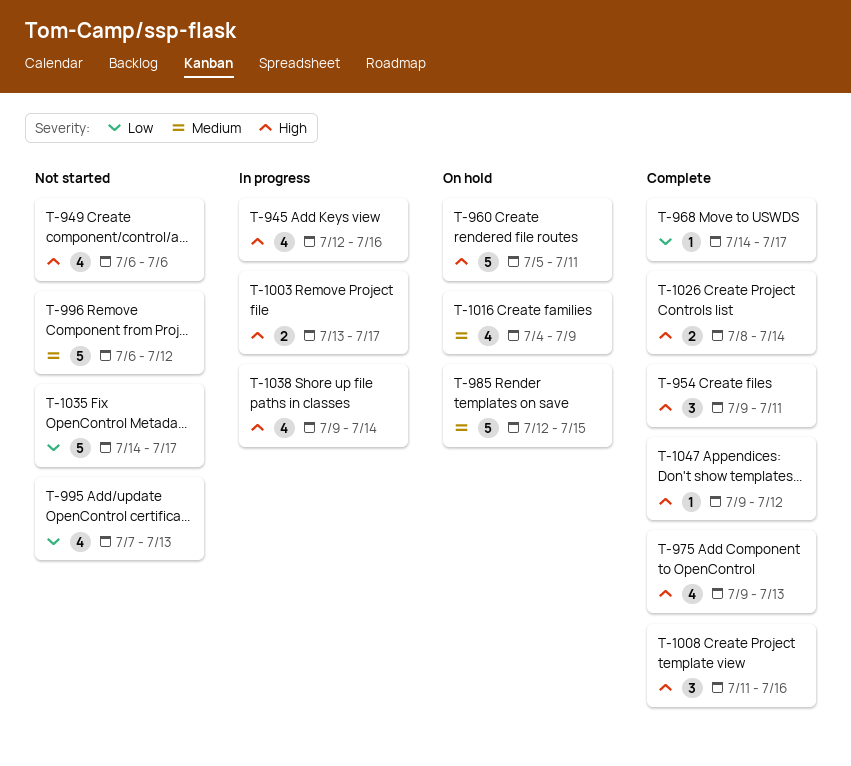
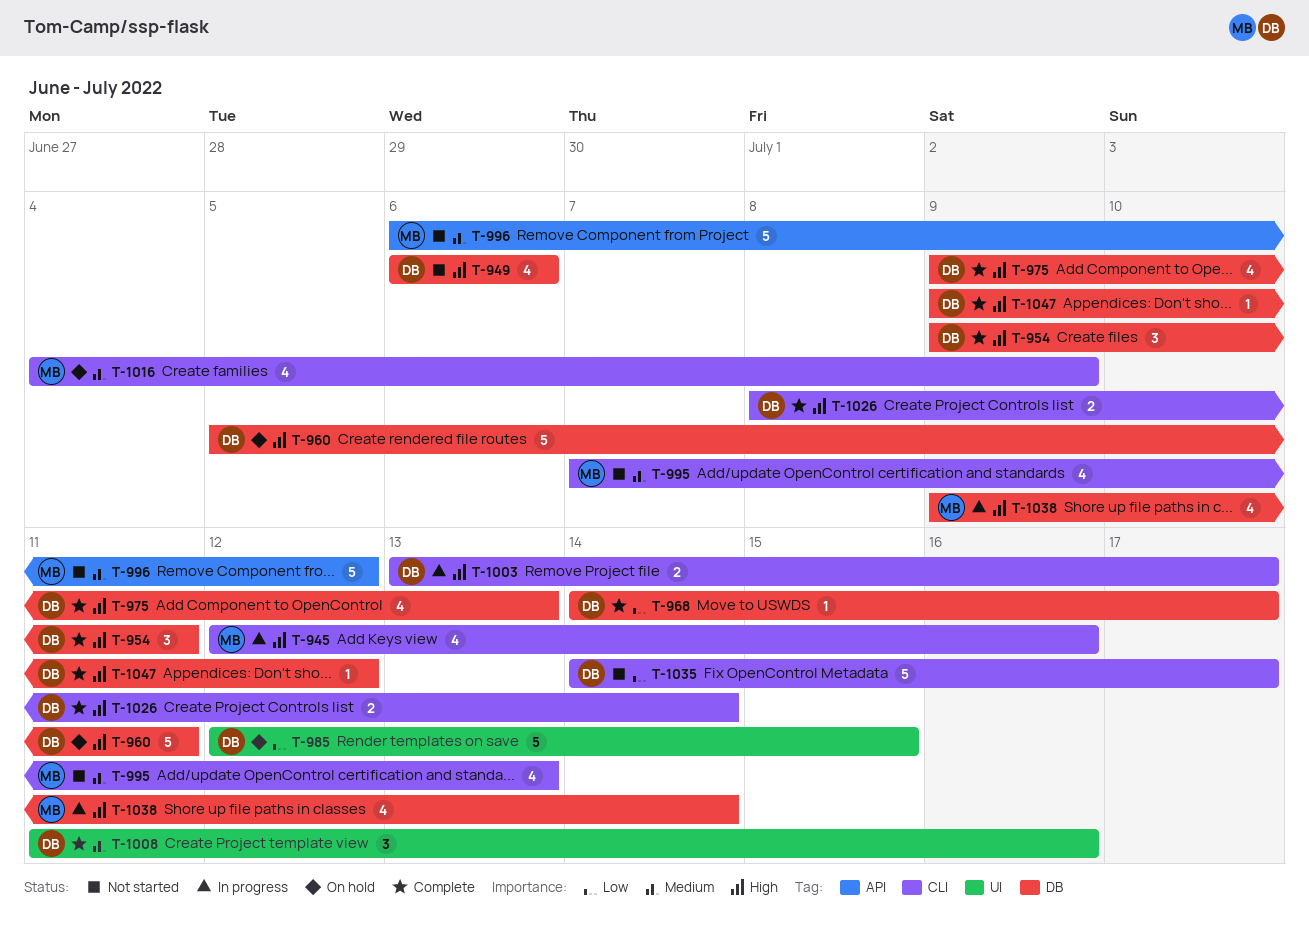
T-985, priority: Medium -> Low
T-995, priority: Low -> Medium
T-1008, priority: High -> Medium

